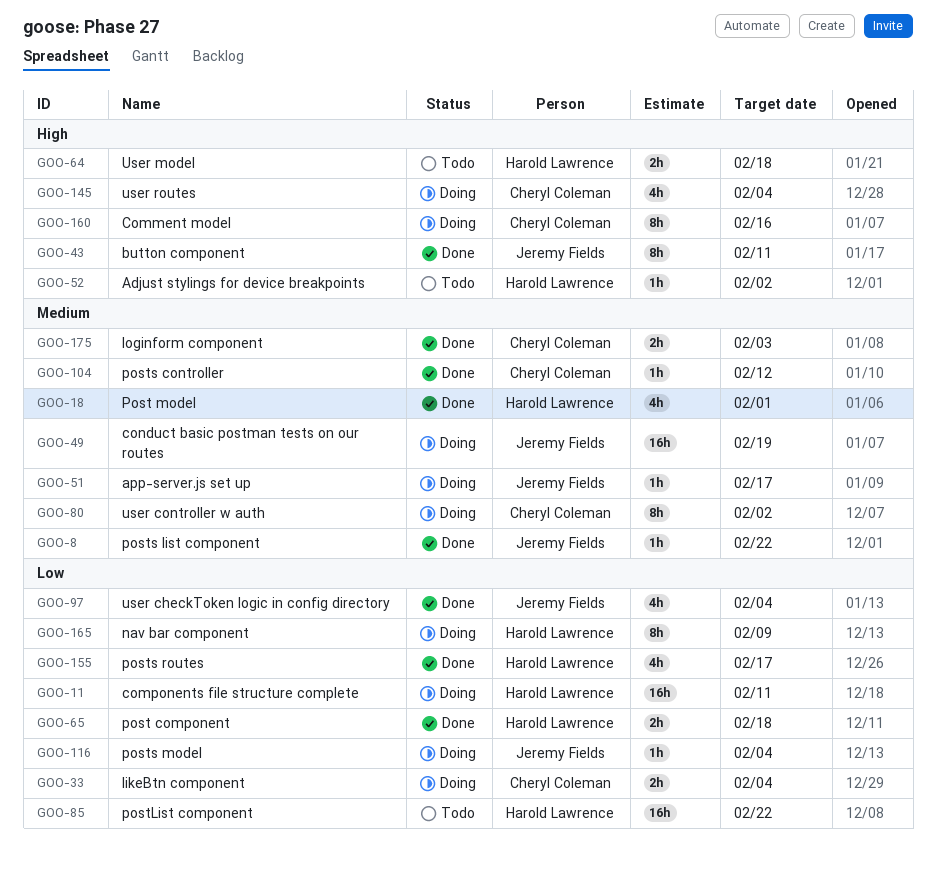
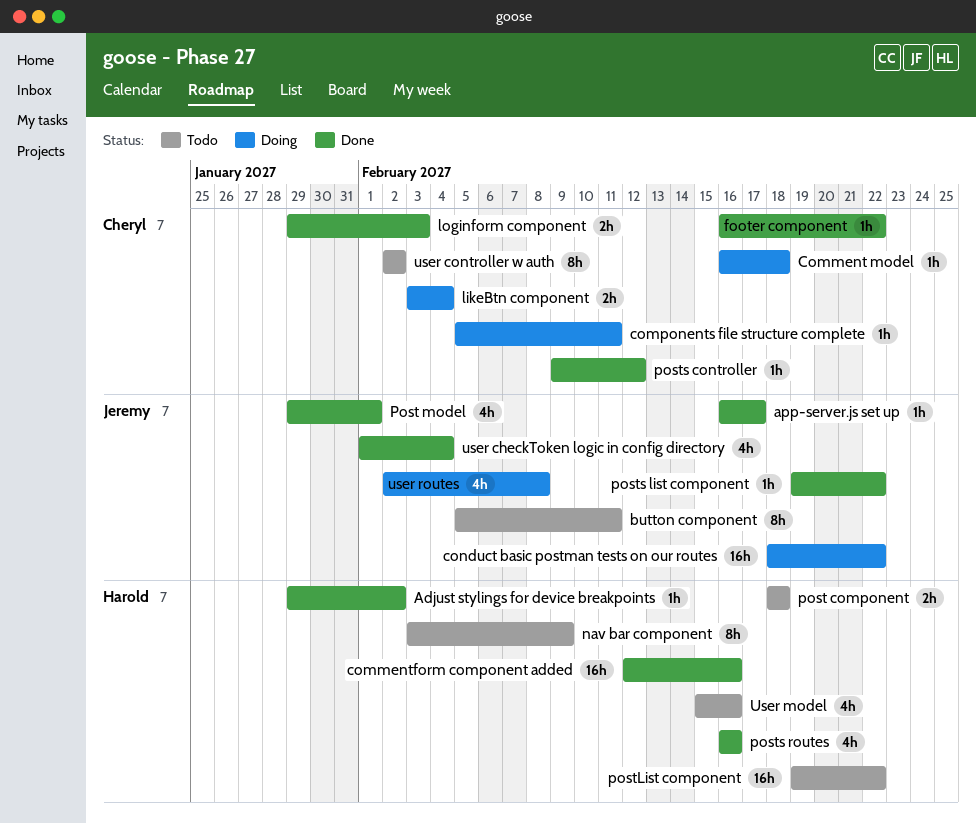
Adjust stylings for device breakpoints, status: Todo -> Done
app-server.js set up, status: Doing -> Done
button component, status: Done -> Todo
Comment model, estimate: 8h -> 1h
Comment model, due: Feb 16 -> Feb 18
commentform component added: none -> present
components file structure complete, owner: Harold Lawrence -> Cheryl Coleman
components file structure complete, estimate: 16h -> 1h
conduct basic postman tests on our routes, due: Feb 19 -> Feb 22
footer component: none -> present
nav bar component, status: Doing -> Todo
post component, status: Done -> Todo
Post model, owner: Harold Lawrence -> Jeremy Fields
posts model: present -> none
posts routes, due: Feb 17 -> Feb 16
user controller w auth, status: Doing -> Todo
User model, estimate: 2h -> 4h
User model, due: Feb 18 -> Feb 16
user routes, owner: Cheryl Coleman -> Jeremy Fields
user routes, due: Feb 4 -> Feb 8

